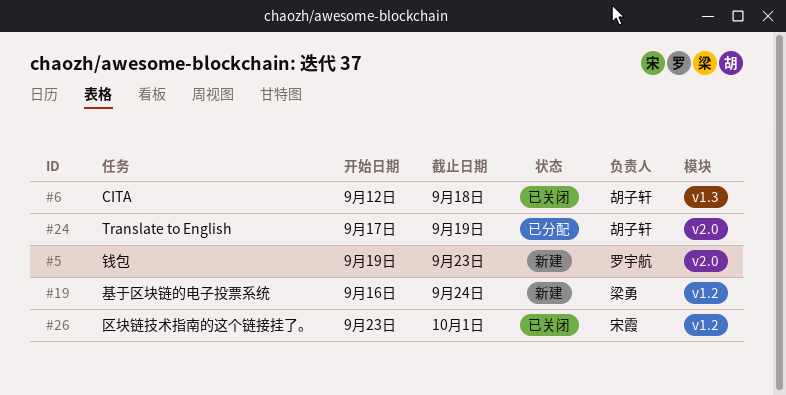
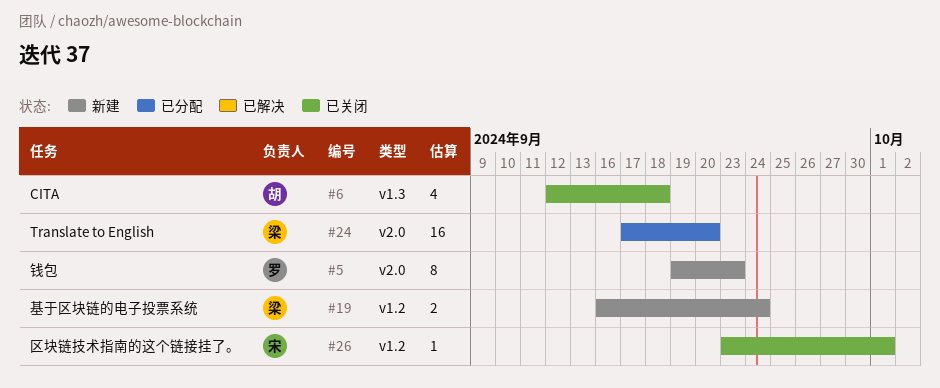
#24, owner: 胡子轩 -> 梁勇
#24, due: Sep 19 -> Sep 20

